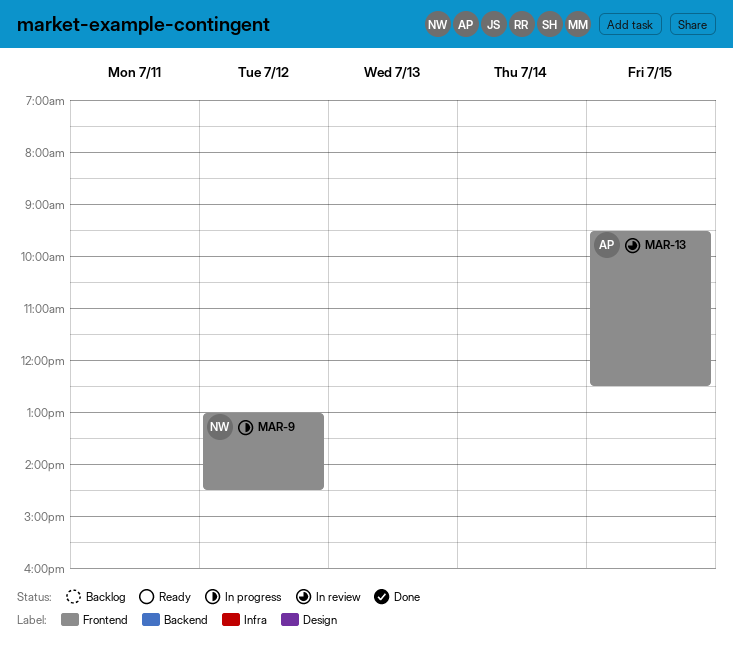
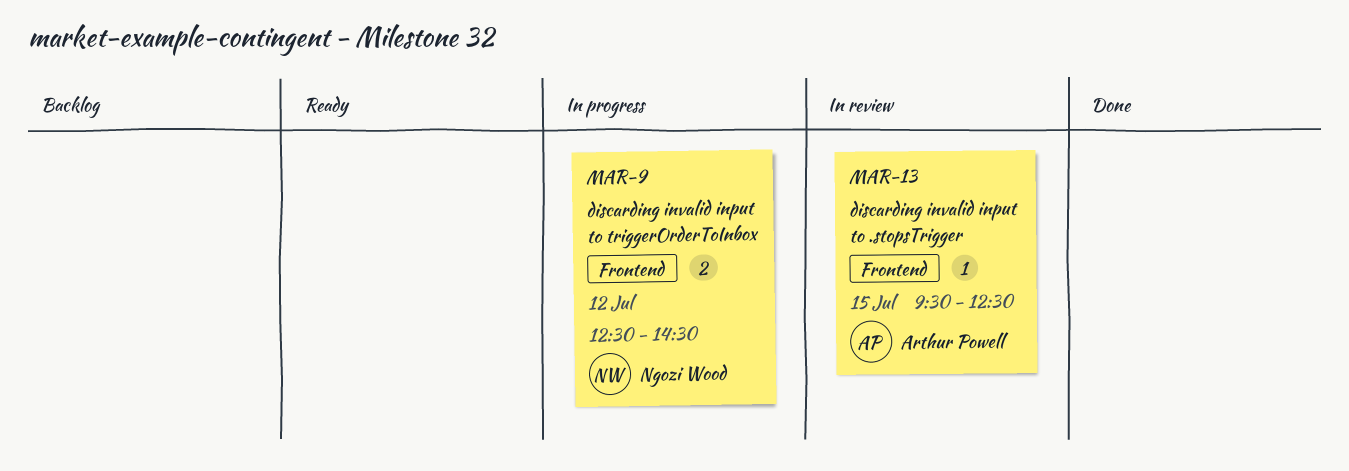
MAR-9, begins: 13:00 -> 12:30

